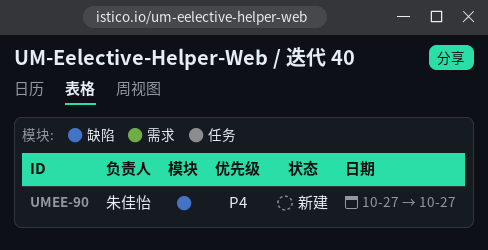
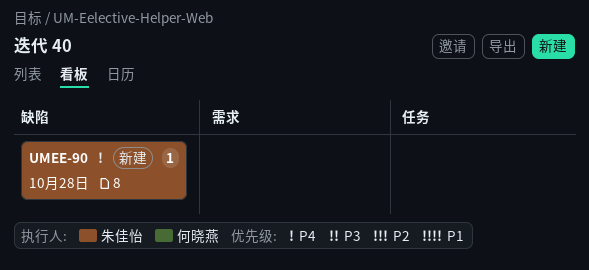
UMEE-90, due: Oct 27 -> Oct 28

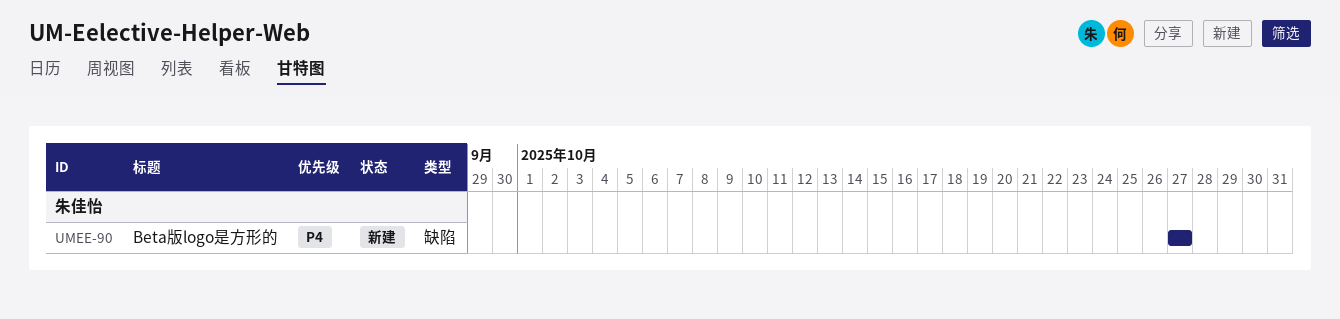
UMEE-90, due: Oct 28 -> Oct 27

